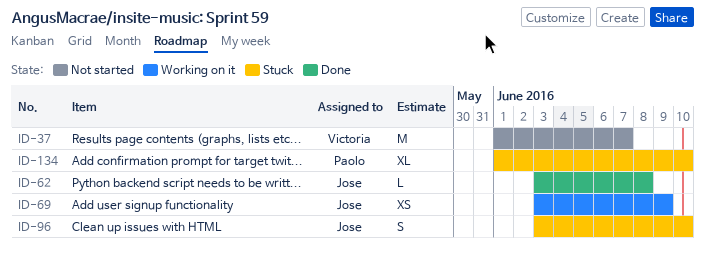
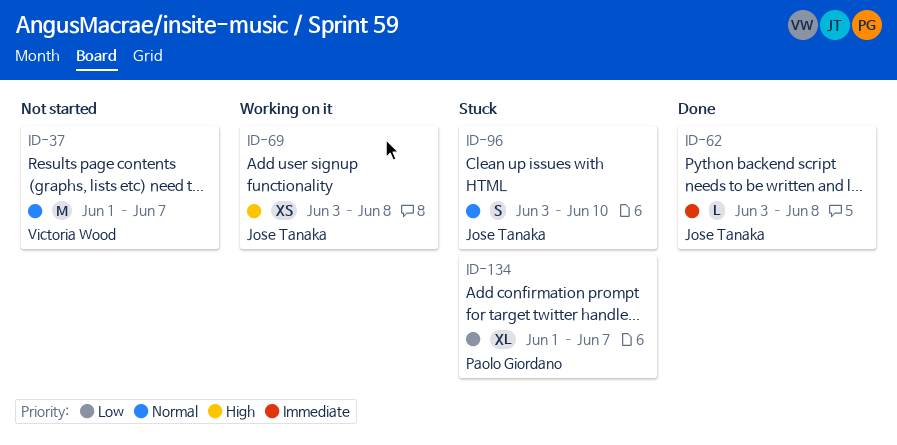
ID-69, due: Jun 9 -> Jun 8
ID-134, due: Jun 10 -> Jun 7

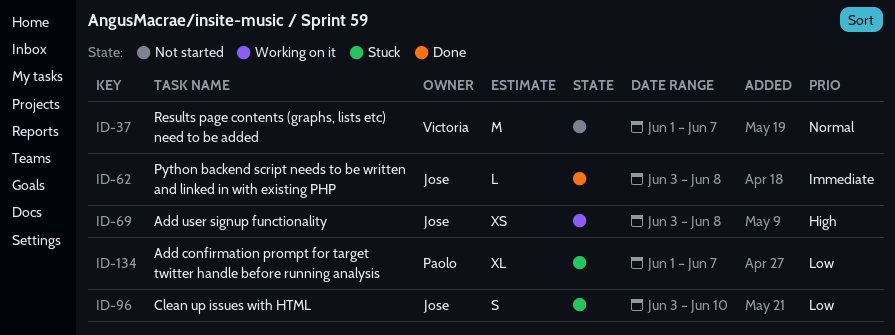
ID-96, priority: Normal -> Low

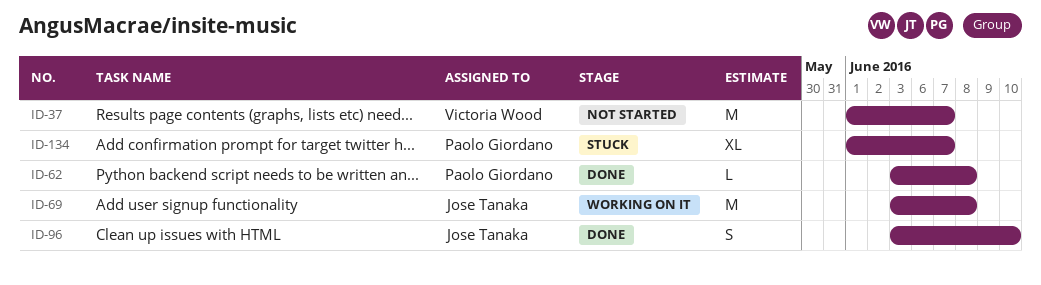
ID-62, owner: Jose Tanaka -> Paolo Giordano
ID-69, estimate: XS -> M
ID-96, status: Stuck -> Done

